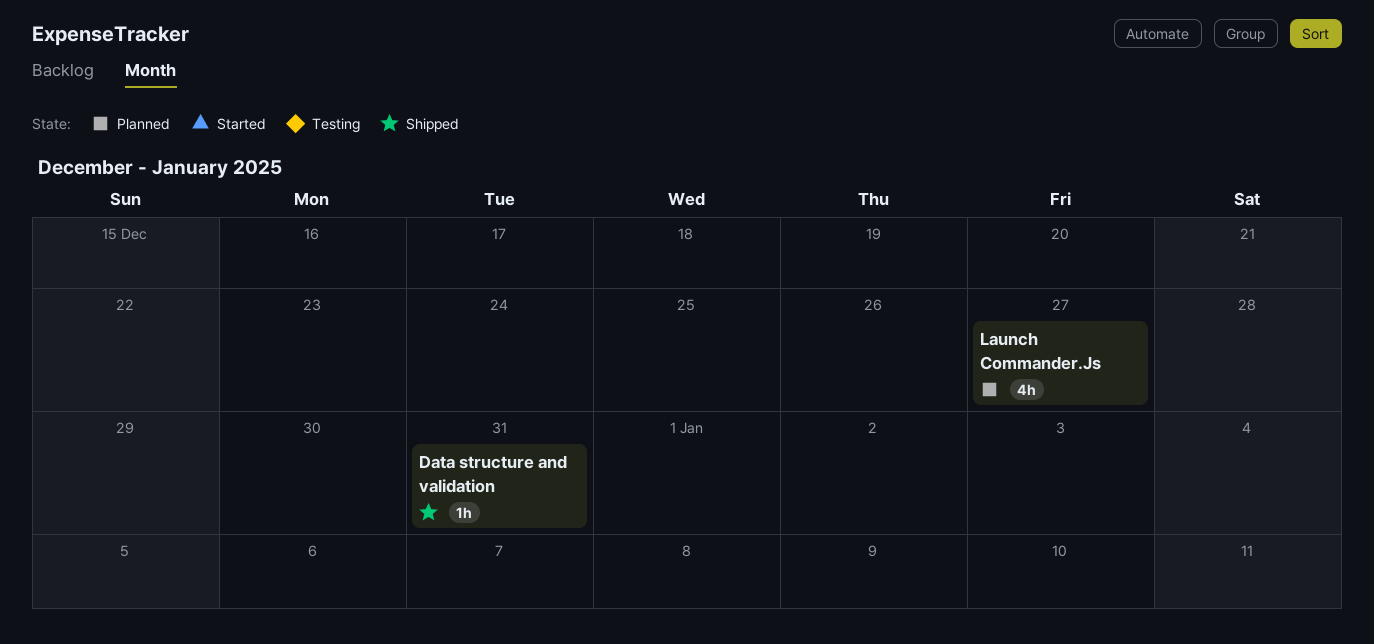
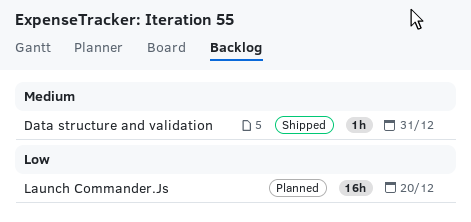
Launch Commander.Js, estimate: 4h -> 16h
Launch Commander.Js, due: Dec 27 -> Dec 20

